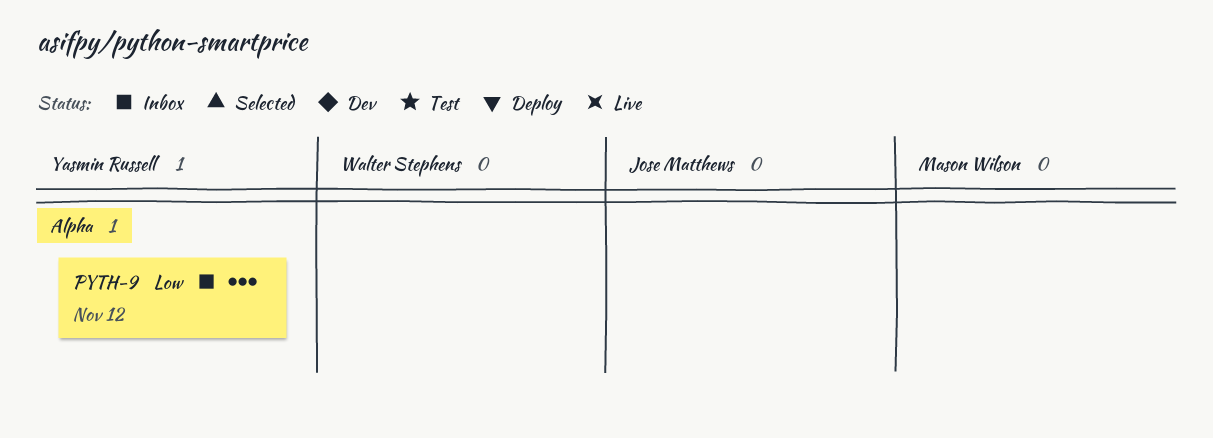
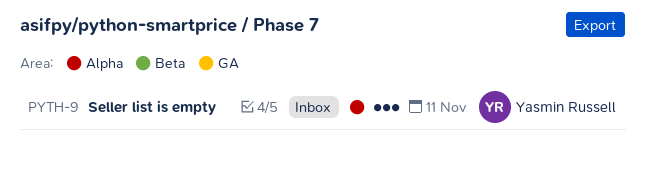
PYTH-9, due: Nov 12 -> Nov 11

